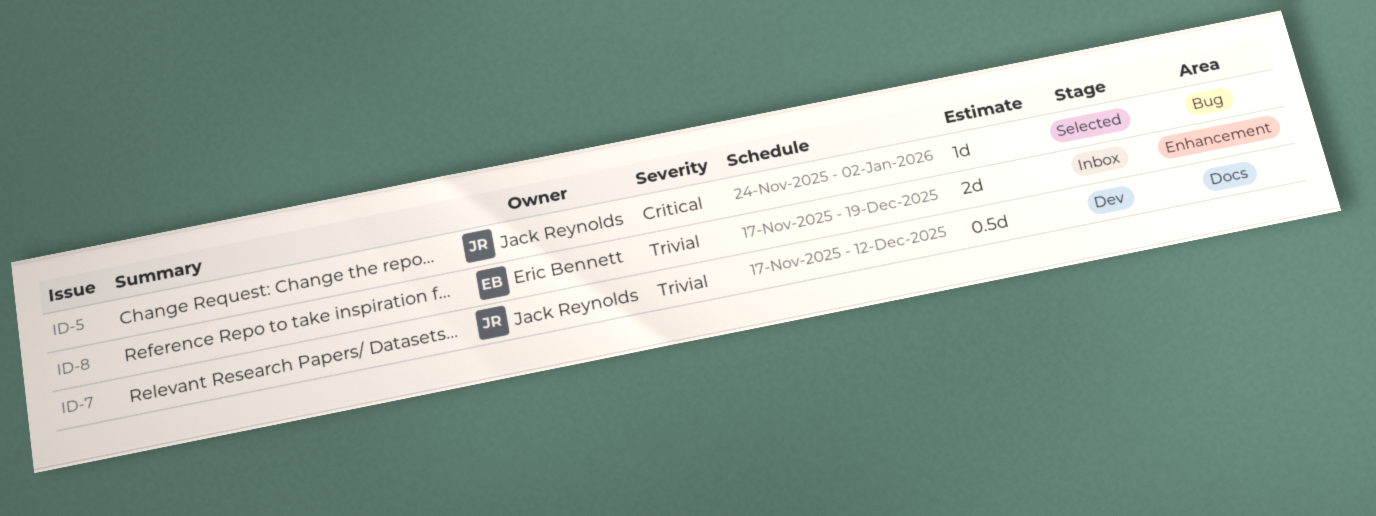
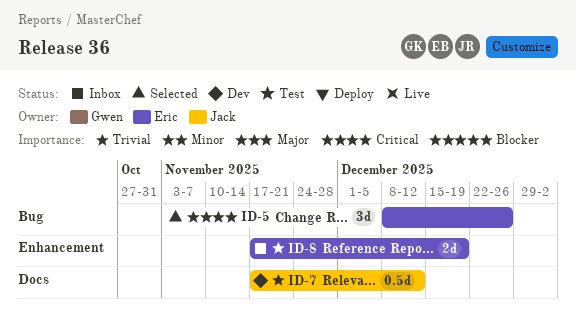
ID-5, owner: Jack Reynolds -> Eric Bennett
ID-5, estimate: 1d -> 3d
ID-5, start: Nov 24 -> Dec 8
ID-5, due: Jan 2 -> Dec 26

